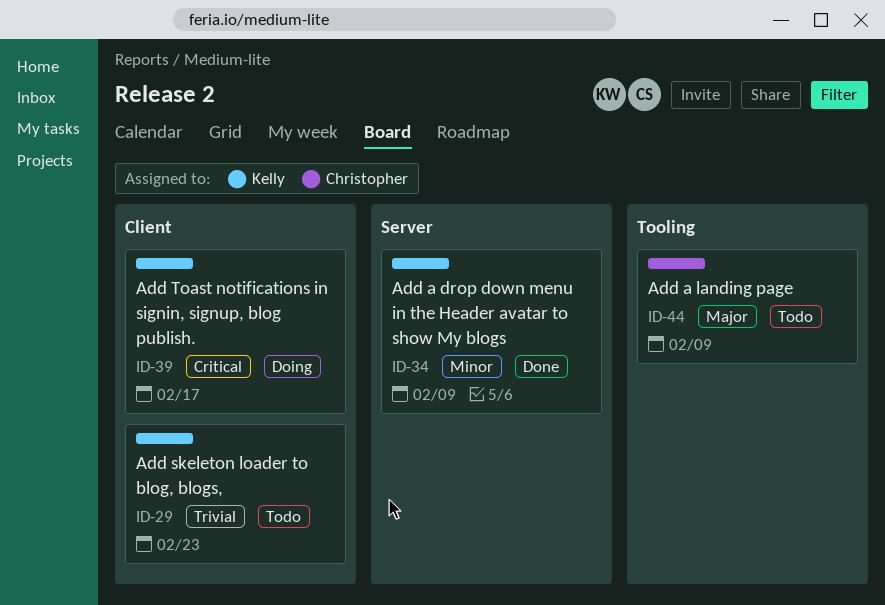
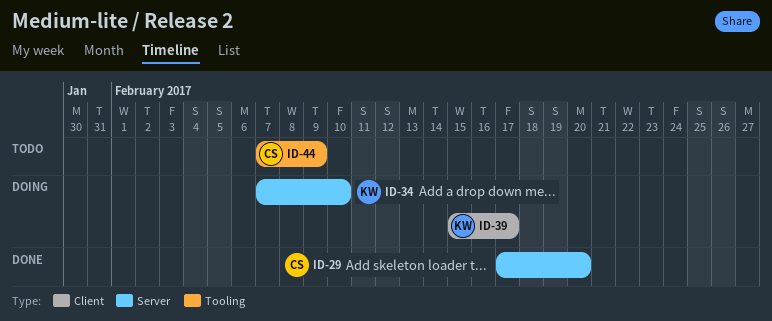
ID-29, status: Todo -> Done
ID-29, owner: Kelly -> Christopher
ID-29, label: Client -> Server
ID-29, due: Feb 23 -> Feb 20
ID-34, status: Done -> Doing
ID-34, due: Feb 9 -> Feb 10

